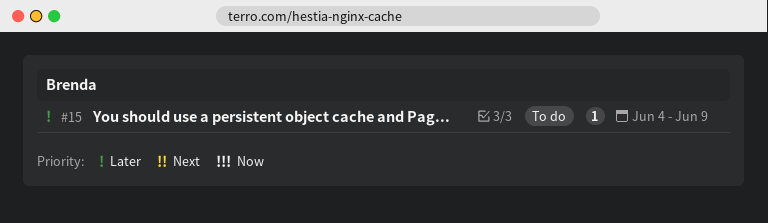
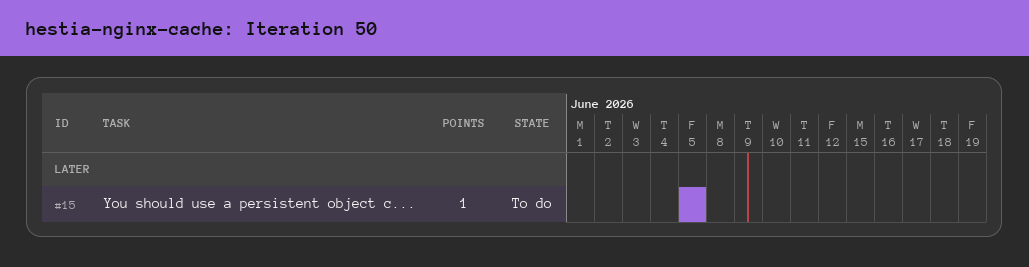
#15, start: Jun 4 -> Jun 5
#15, due: Jun 9 -> Jun 5

